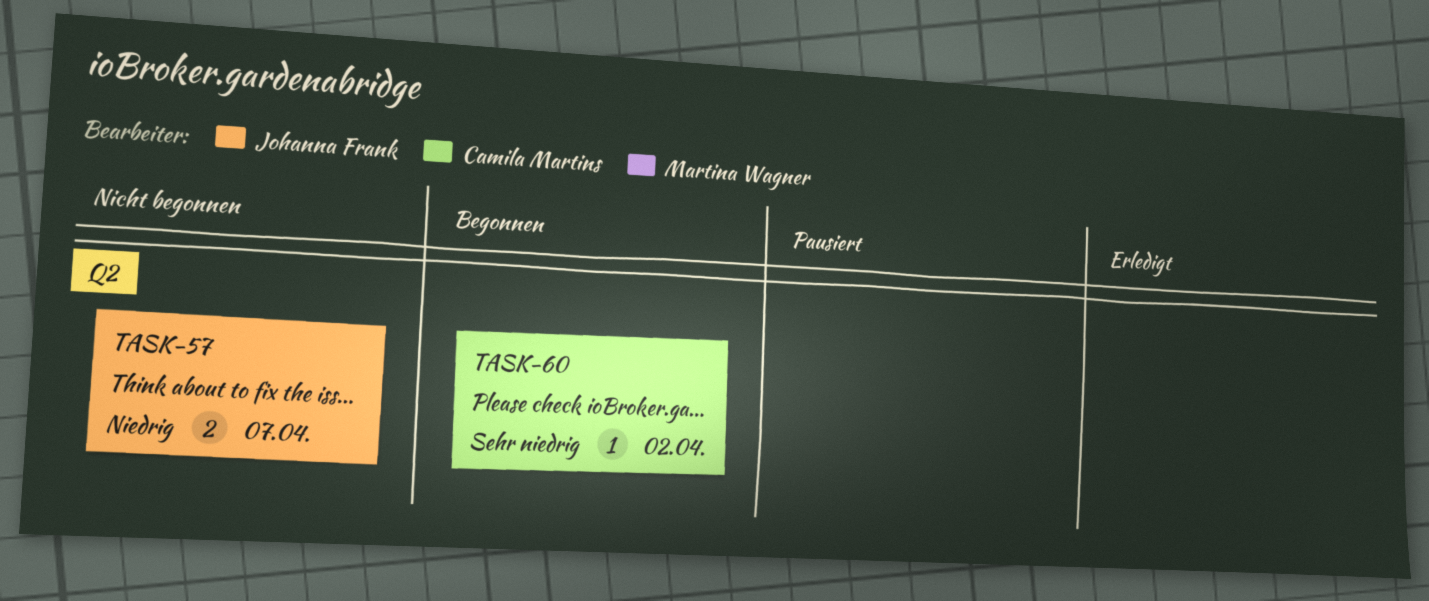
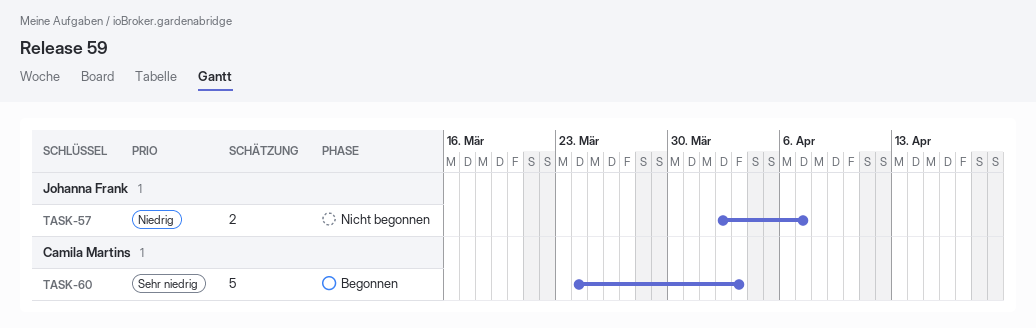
TASK-60, estimate: 1 -> 5
TASK-60, due: Apr 2 -> Apr 3

